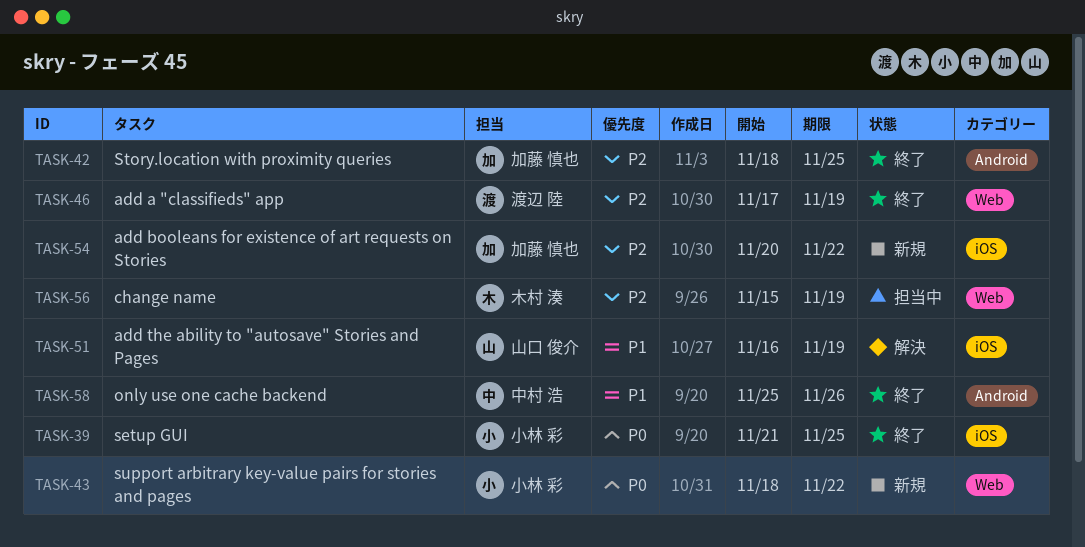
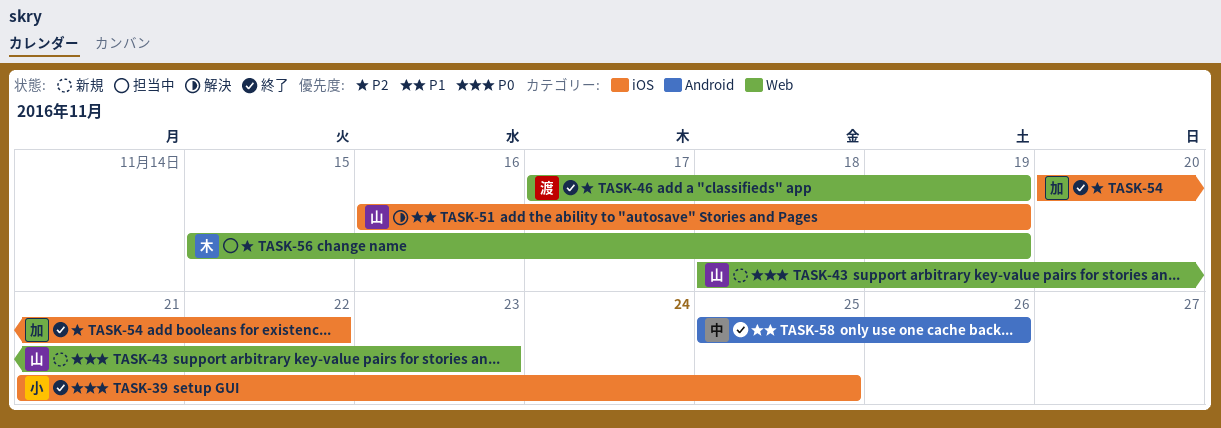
TASK-42: present -> none
TASK-43, owner: 小林 彩 -> 山口 俊介
TASK-43, due: Nov 22 -> Nov 23
TASK-54, status: 新規 -> 終了

